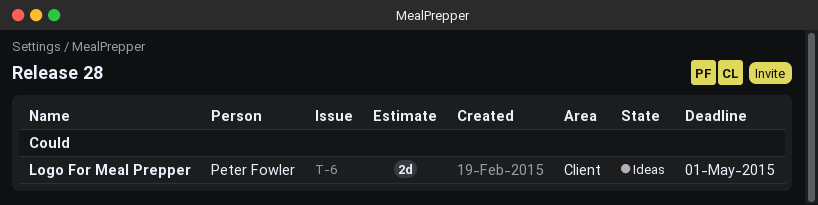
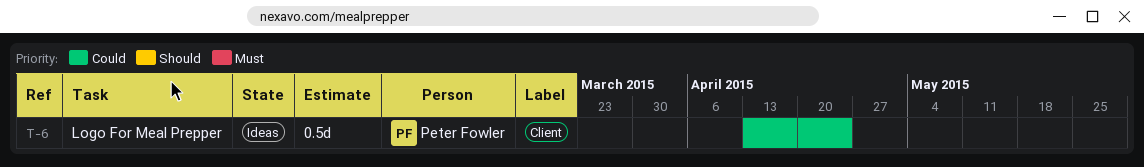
T-6, estimate: 2d -> 0.5d
T-6, due: May 1 -> Apr 24

